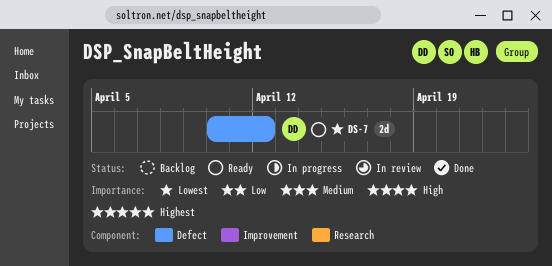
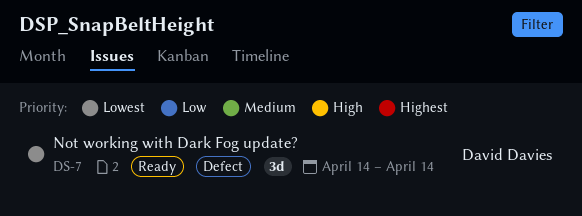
DS-7, estimate: 2d -> 3d
DS-7, start: Apr 10 -> Apr 14
DS-7, due: Apr 12 -> Apr 14

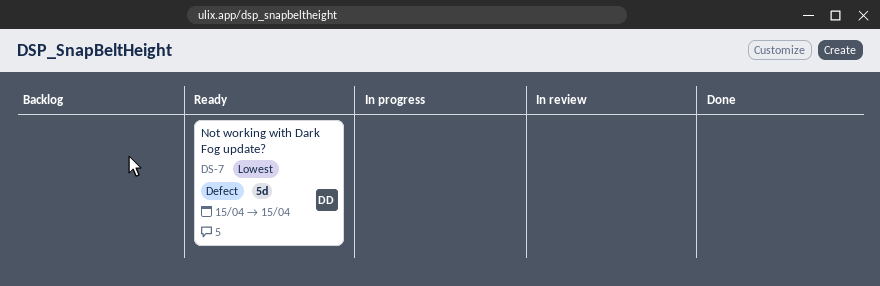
DS-7, estimate: 3d -> 5d
DS-7, start: Apr 14 -> Apr 15
DS-7, due: Apr 14 -> Apr 15

